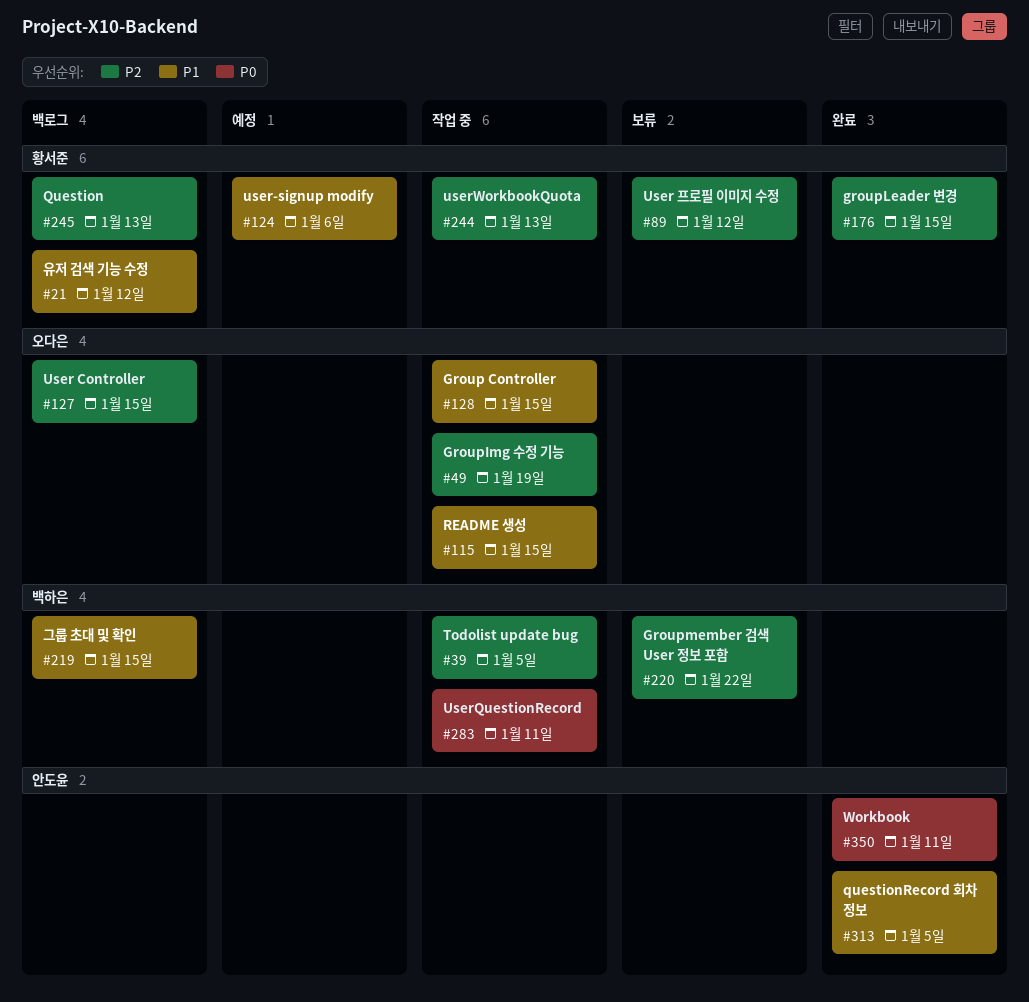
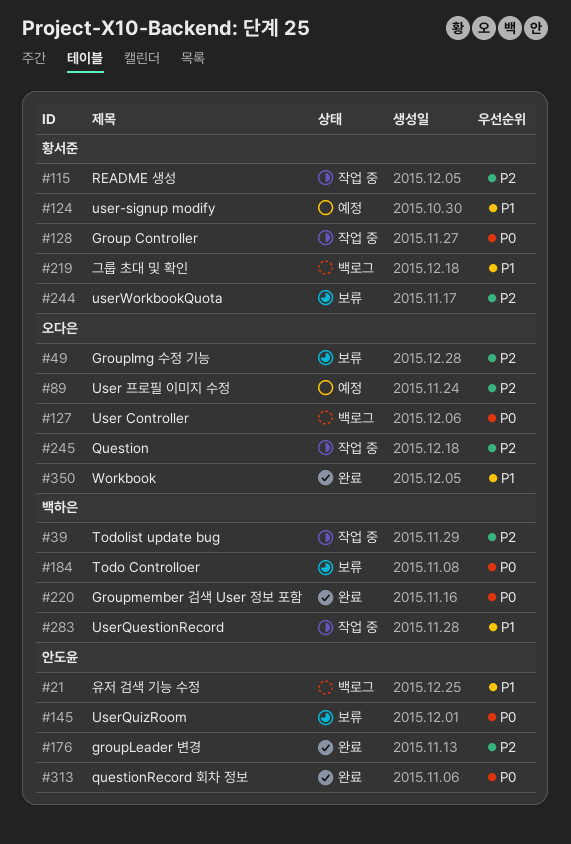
#21, owner: 황서준 -> 안도윤
#49, status: 작업 중 -> 보류
#89, status: 보류 -> 예정
#89, owner: 황서준 -> 오다은
#115, owner: 오다은 -> 황서준
#115, priority: P1 -> P2
#127, priority: P2 -> P0
#128, owner: 오다은 -> 황서준
#128, priority: P1 -> P0
#145: none -> present
#176, owner: 황서준 -> 안도윤
#184: none -> present
#219, owner: 백하은 -> 황서준
#220, status: 보류 -> 완료
#220, priority: P2 -> P0
#244, status: 작업 중 -> 보류
#245, status: 백로그 -> 작업 중
#245, owner: 황서준 -> 오다은
#283, priority: P0 -> P1
#313, priority: P1 -> P0
#350, owner: 안도윤 -> 오다은
#350, priority: P0 -> P1

